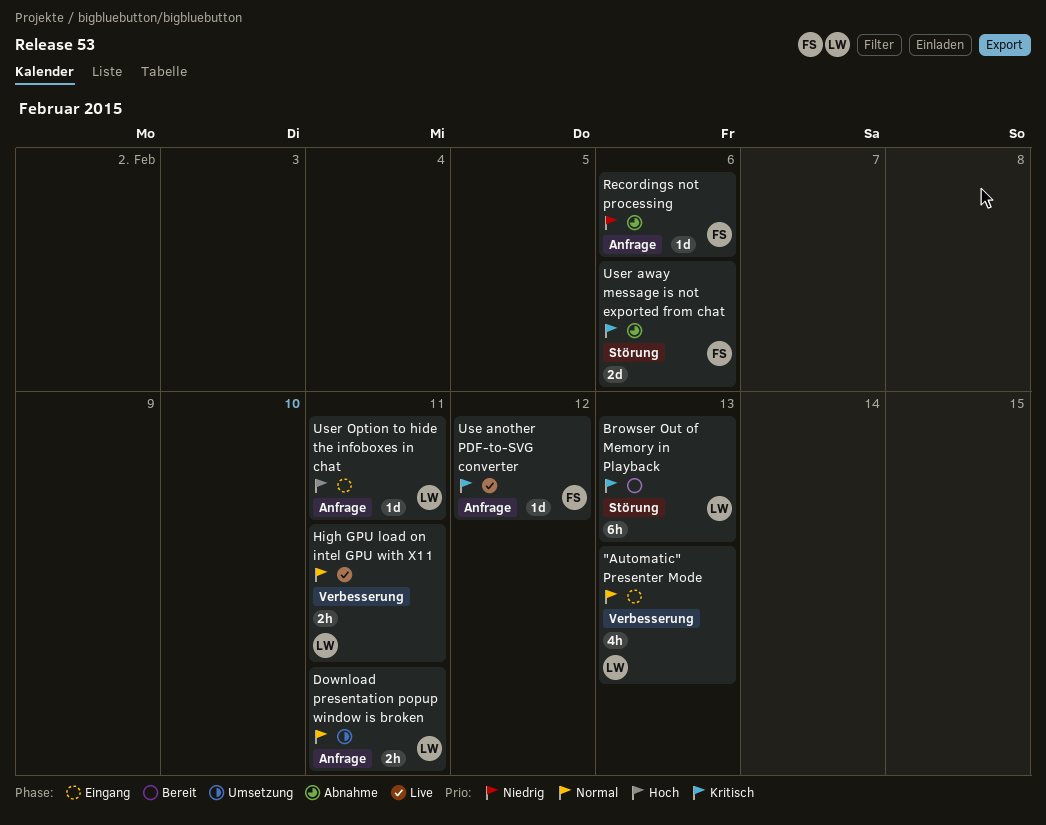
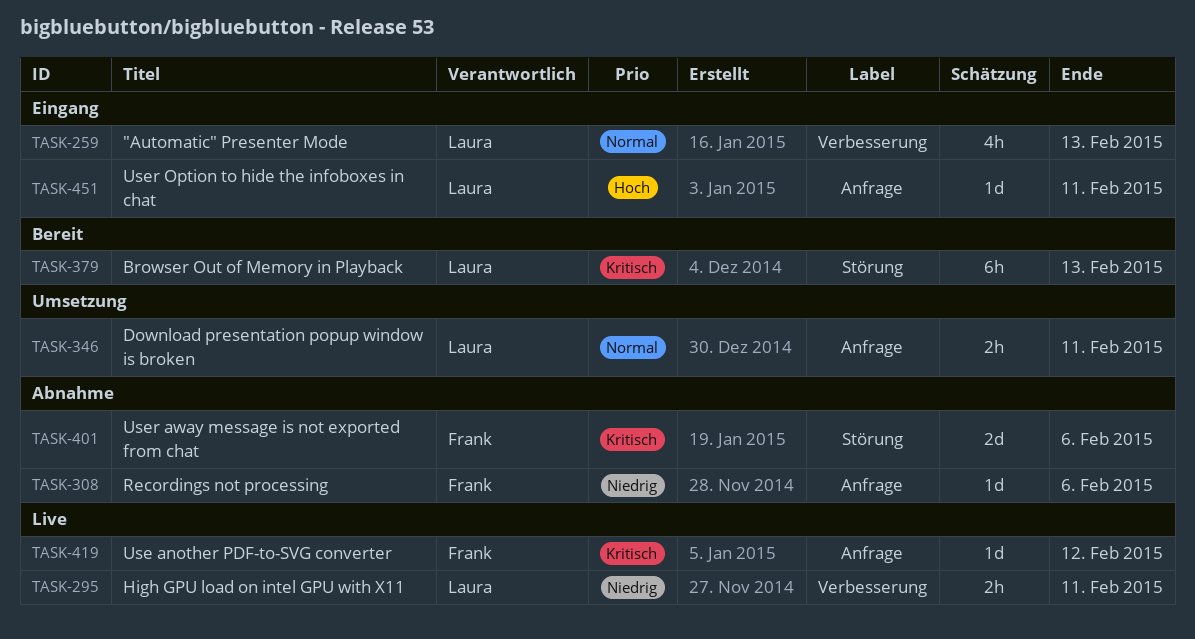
High GPU load on intel GPU with X11, priority: Normal -> Niedrig

